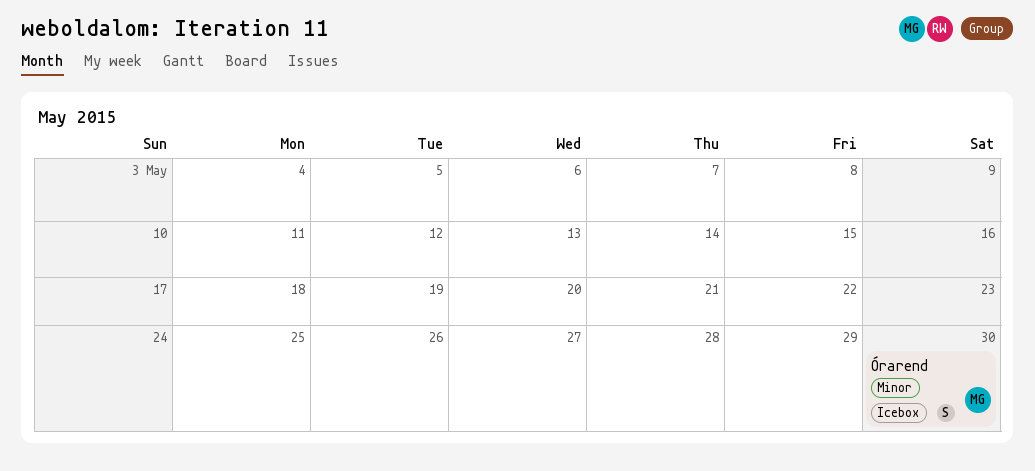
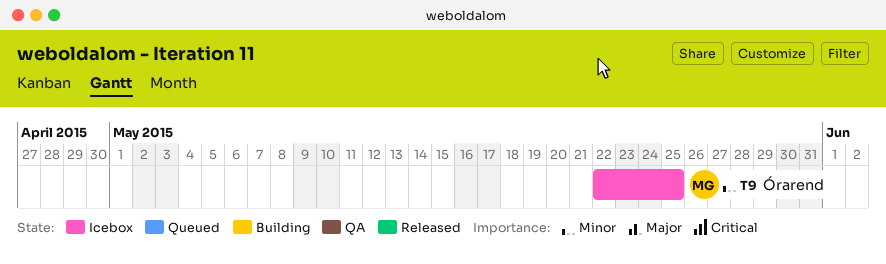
Órarend, due: May 30 -> May 25

